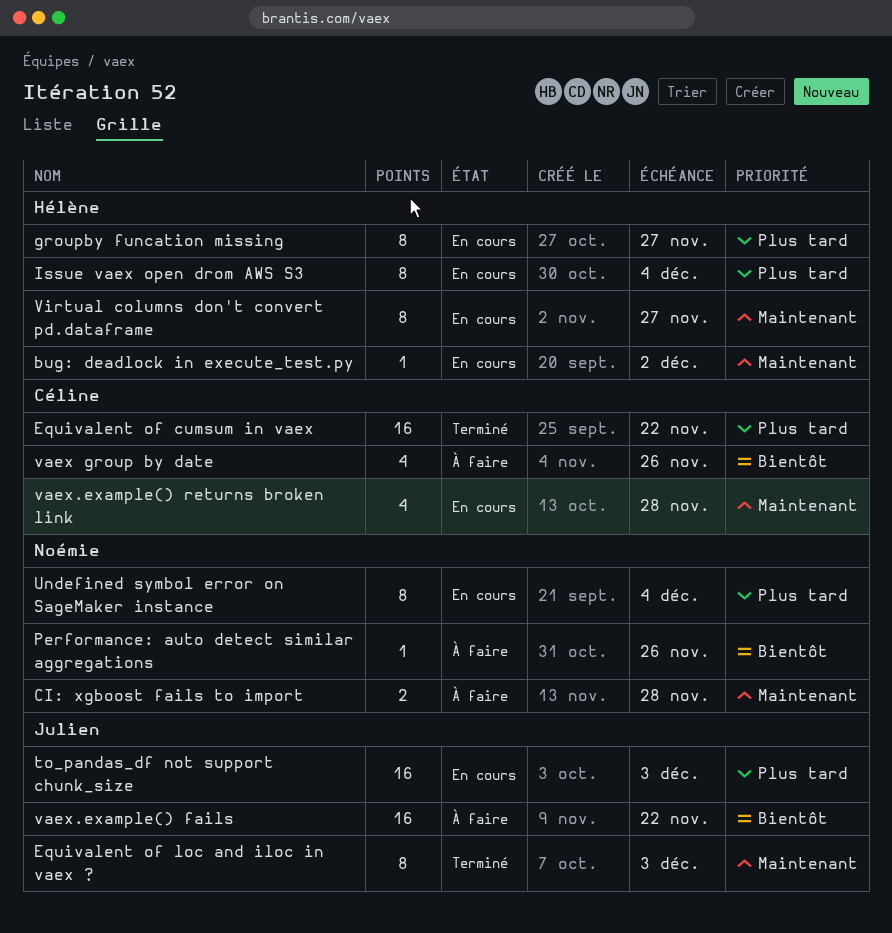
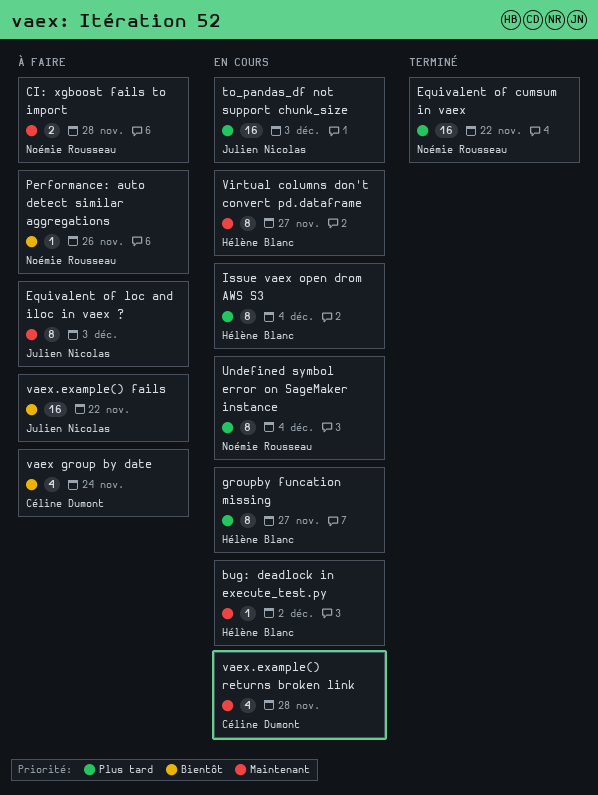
Equivalent of cumsum in vaex, owner: Céline Dumont -> Noémie Rousseau
Equivalent of loc and iloc in vaex ?, status: Terminé -> À faire
vaex group by date, due: Nov 26 -> Nov 24

